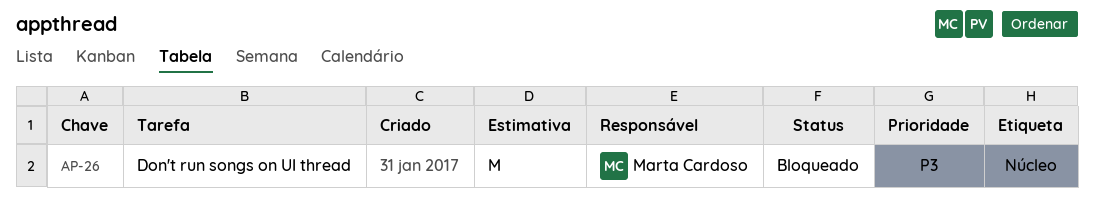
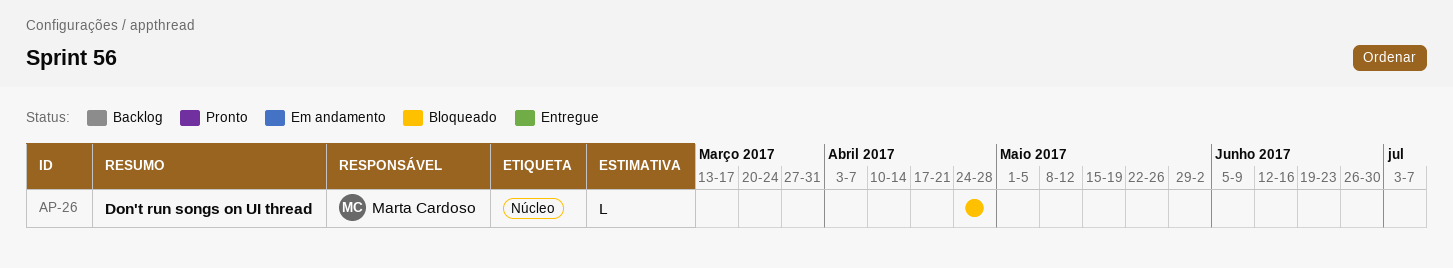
AP-26, estimate: M -> L

